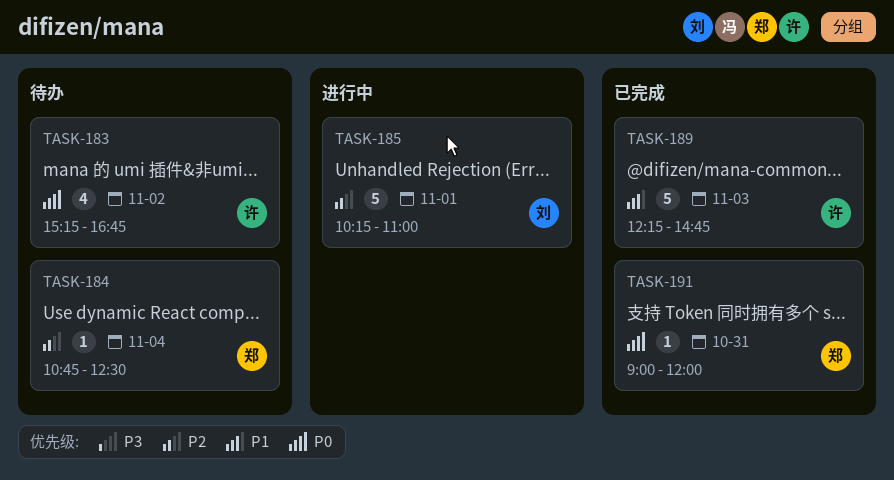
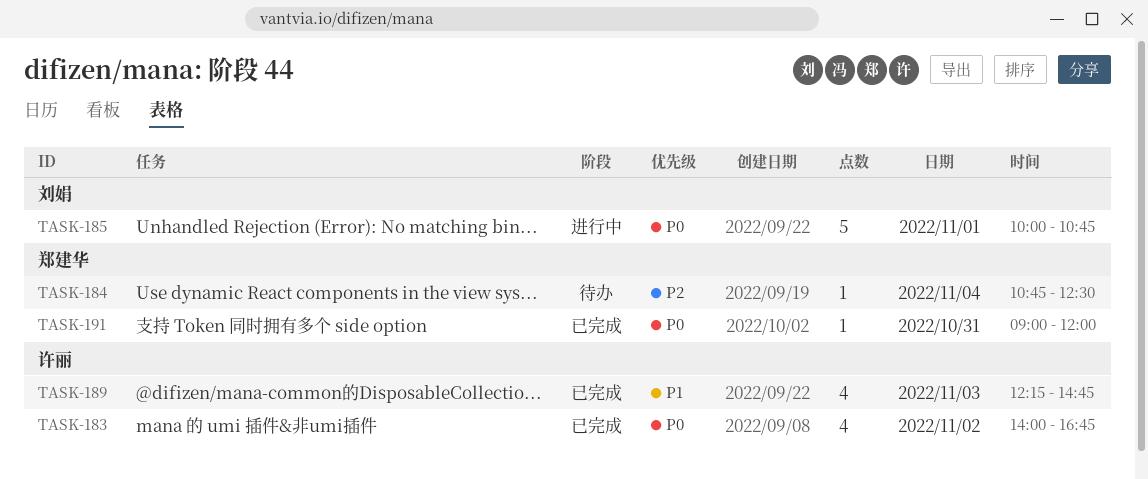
TASK-183, status: 待办 -> 已完成
TASK-183, begins: 15:15 -> 14:00
TASK-185, priority: P2 -> P0
TASK-185, begins: 10:15 -> 10:00
TASK-185, ends: 11:00 -> 10:45
TASK-189, estimate: 5 -> 4

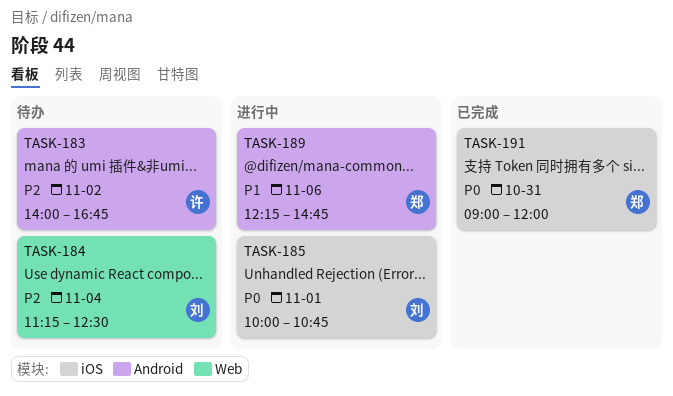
TASK-183, status: 已完成 -> 待办
TASK-183, priority: P0 -> P2
TASK-184, owner: 郑建华 -> 刘娟
TASK-184, begins: 10:45 -> 11:15
TASK-189, status: 已完成 -> 进行中
TASK-189, owner: 许丽 -> 郑建华
TASK-189, day: Nov 3 -> Nov 6

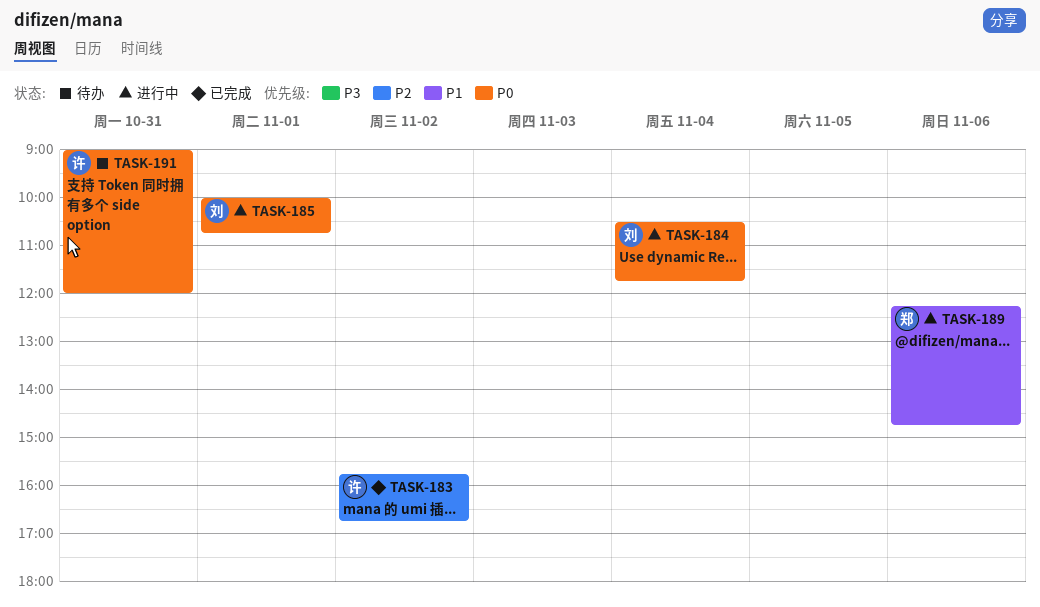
TASK-183, status: 待办 -> 已完成
TASK-183, begins: 14:00 -> 15:45
TASK-184, status: 待办 -> 进行中
TASK-184, priority: P2 -> P0
TASK-184, begins: 11:15 -> 10:30
TASK-184, ends: 12:30 -> 11:45
TASK-191, status: 已完成 -> 待办
TASK-191, owner: 郑 -> 许

